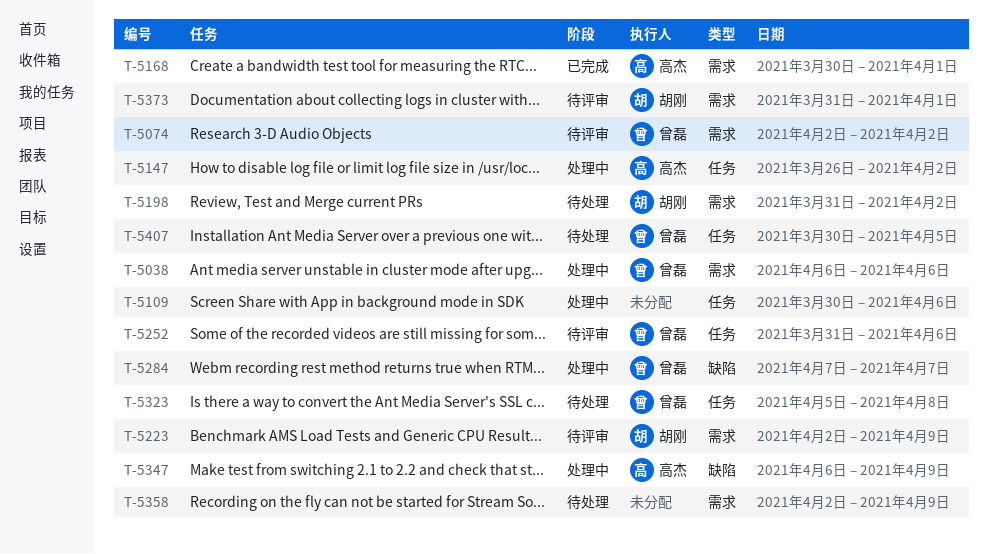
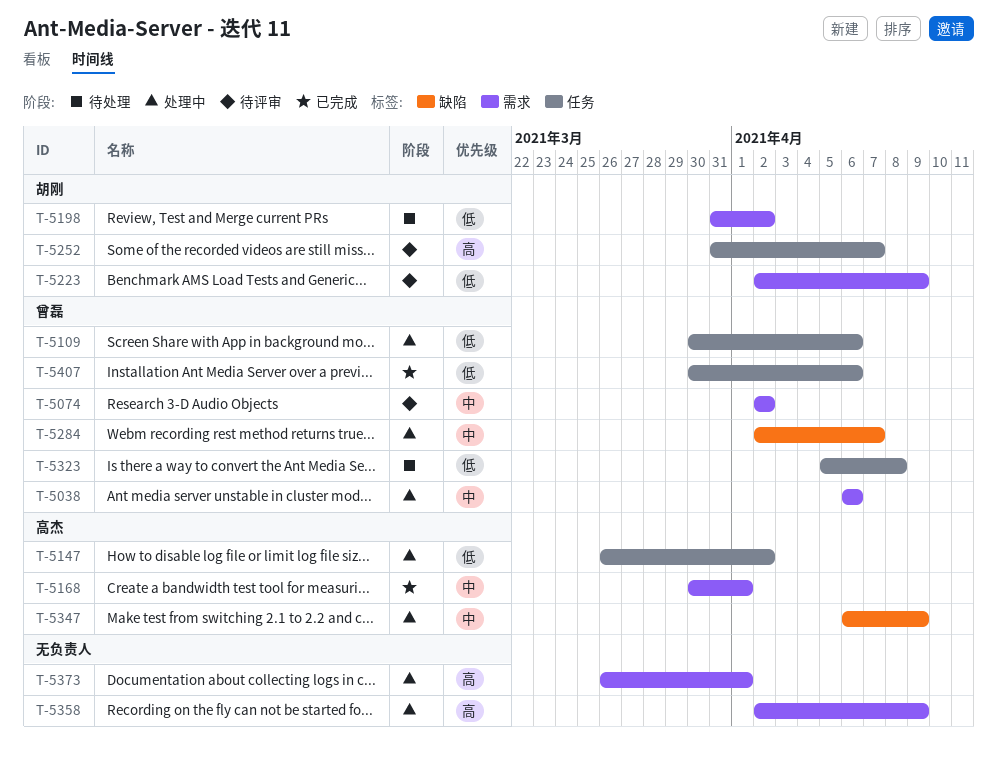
T-5109, owner: none -> 曾磊
T-5252, owner: 曾磊 -> 胡刚
T-5252, due: Apr 6 -> Apr 7
T-5284, start: Apr 7 -> Apr 2
T-5358, status: 待处理 -> 处理中
T-5373, status: 待评审 -> 处理中
T-5373, owner: 胡刚 -> none
T-5373, start: Mar 31 -> Mar 26
T-5407, status: 待处理 -> 已完成
T-5407, due: Apr 5 -> Apr 6

